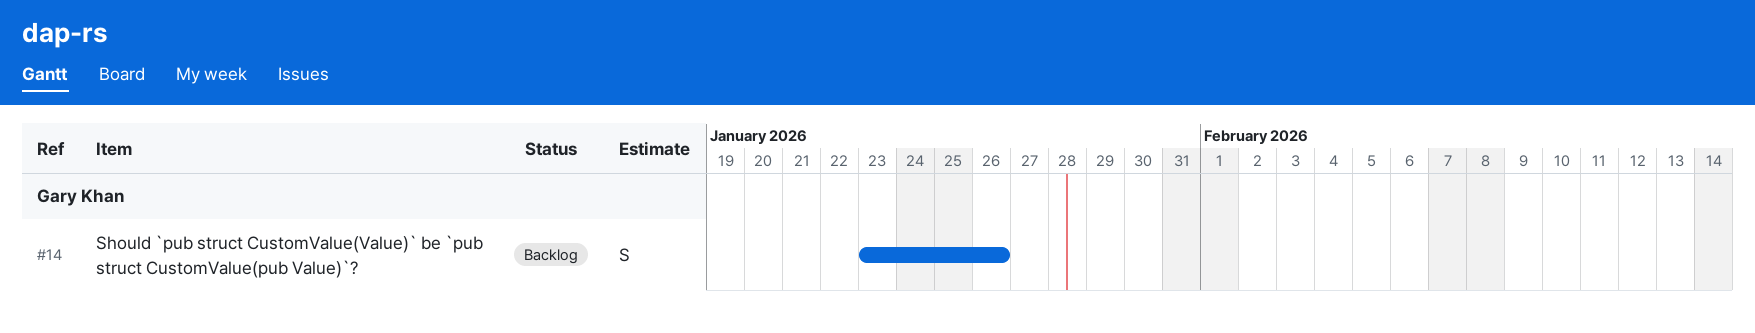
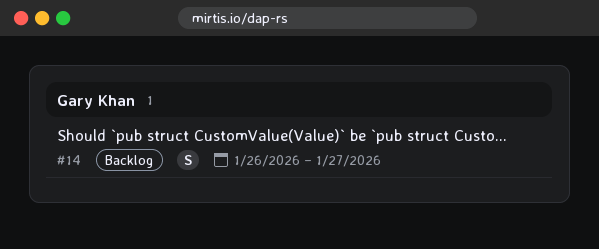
#14, start: Jan 23 -> Jan 26
#14, due: Jan 26 -> Jan 27

